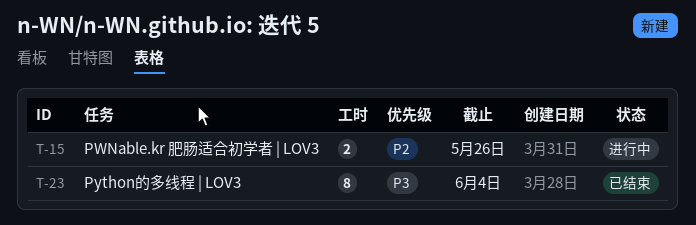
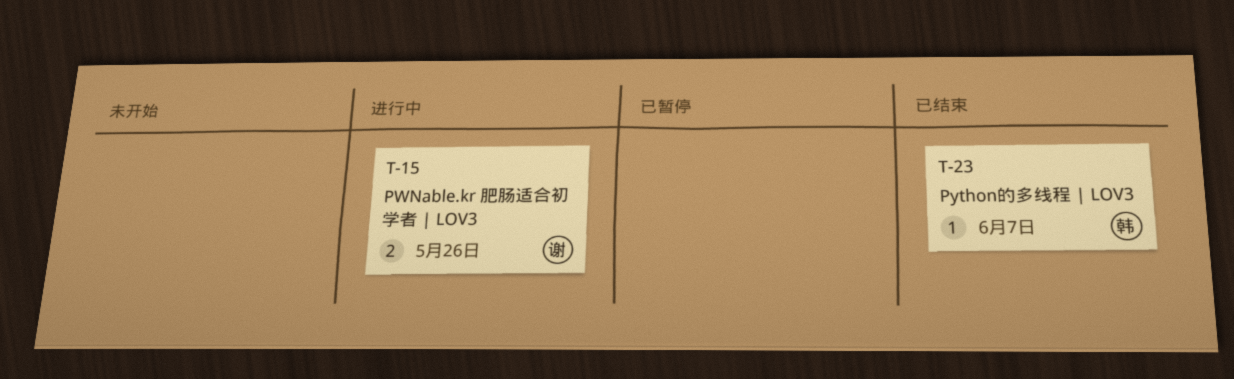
T-23, estimate: 8 -> 1
T-23, due: Jun 4 -> Jun 7

